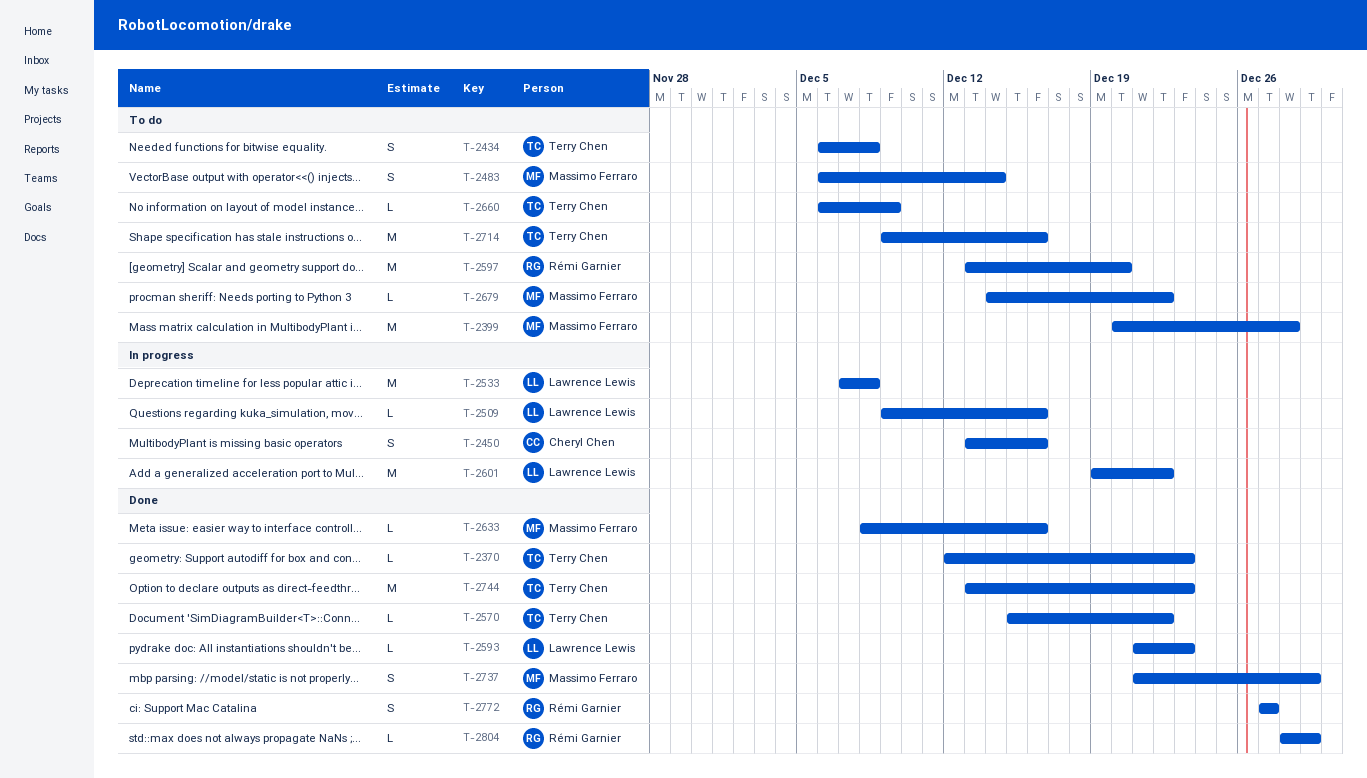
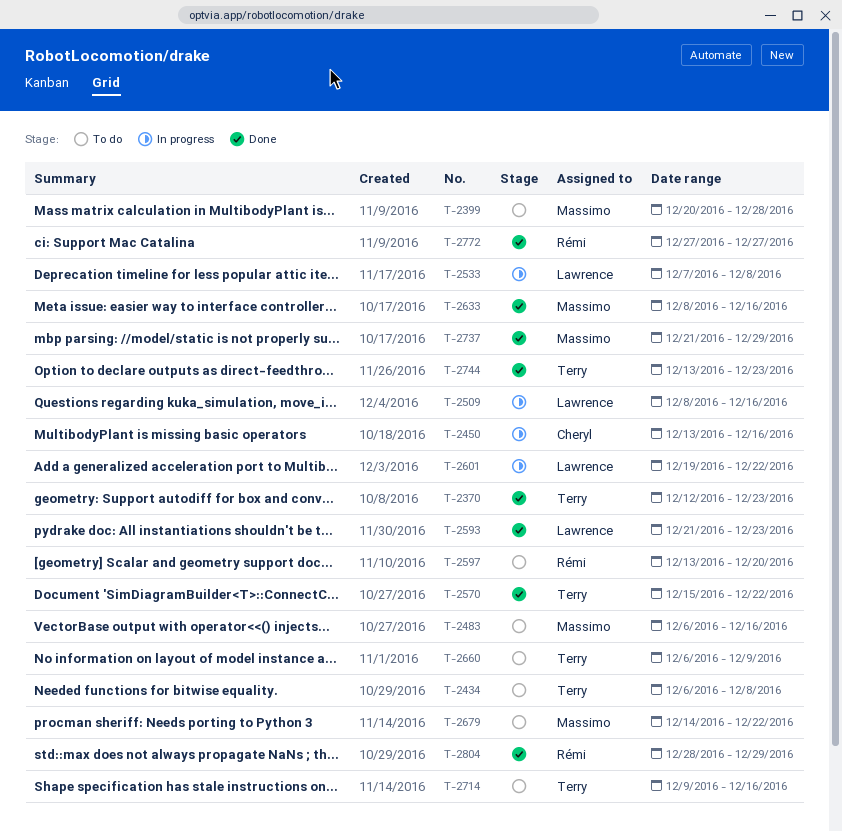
T-2483, due: Dec 14 -> Dec 16
T-2509, start: Dec 9 -> Dec 8

